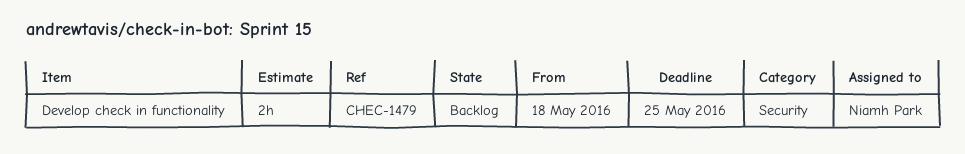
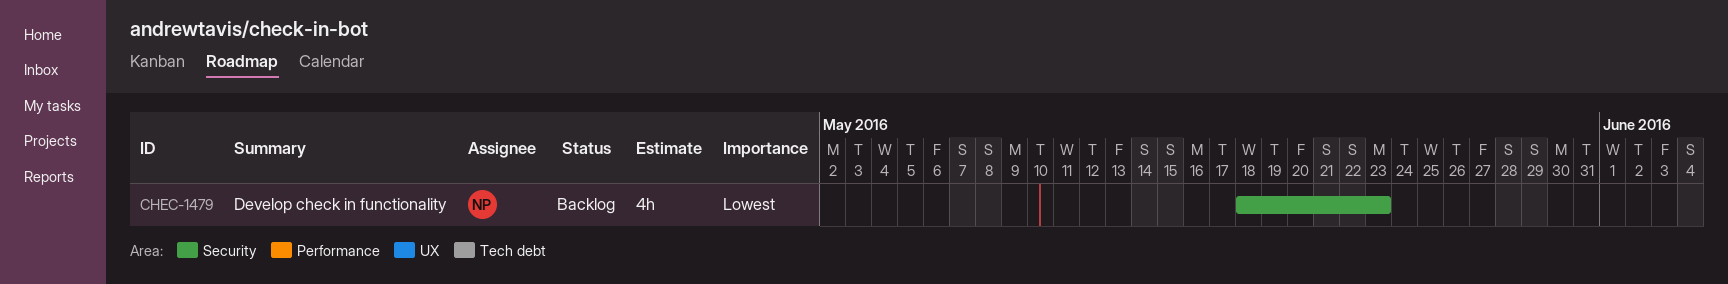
CHEC-1479, estimate: 2h -> 4h
CHEC-1479, due: May 25 -> May 23

